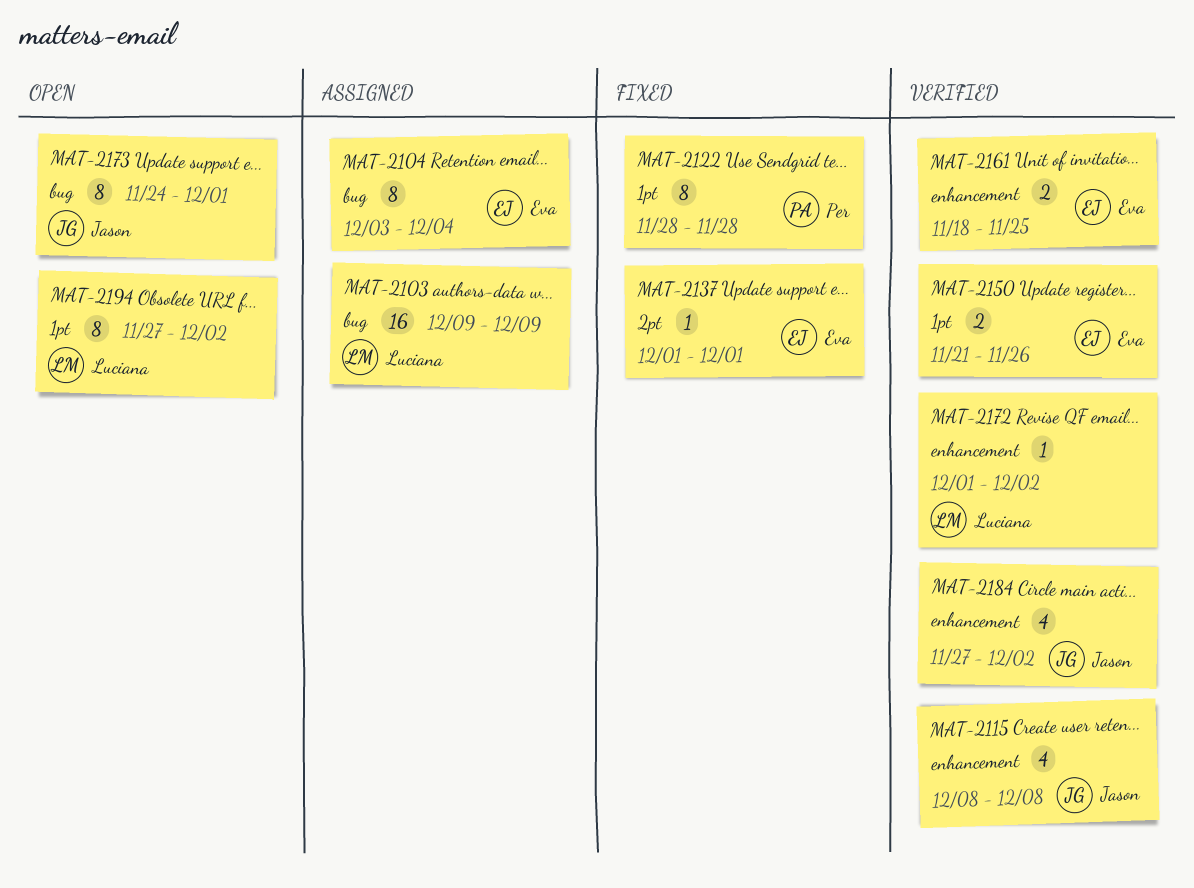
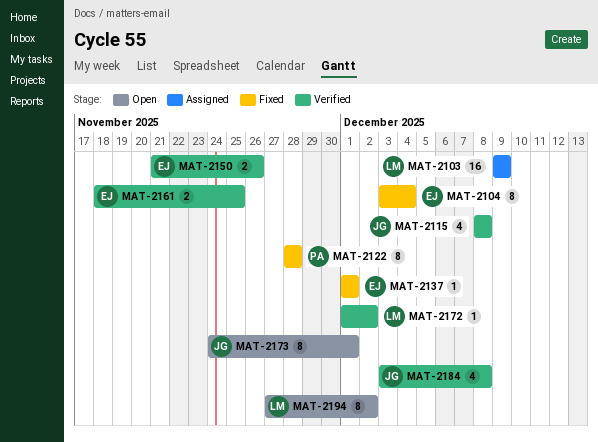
MAT-2104, status: Assigned -> Fixed
MAT-2184, start: Nov 27 -> Dec 3
MAT-2184, due: Dec 2 -> Dec 8

